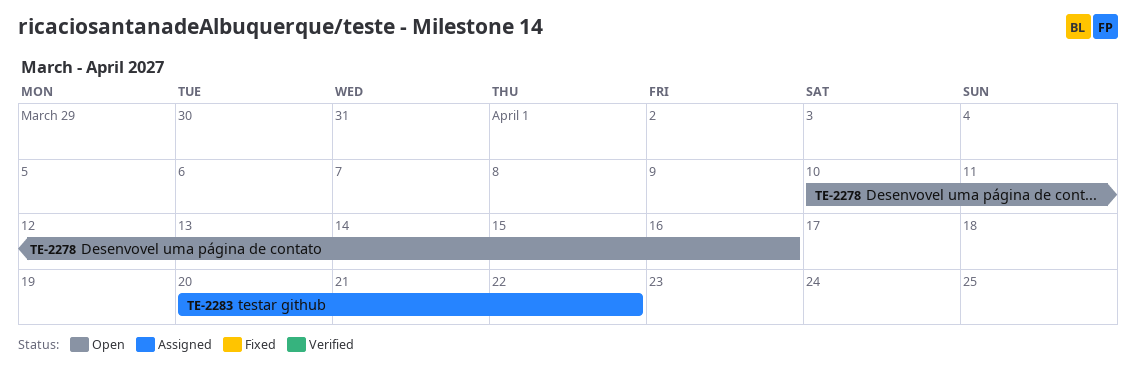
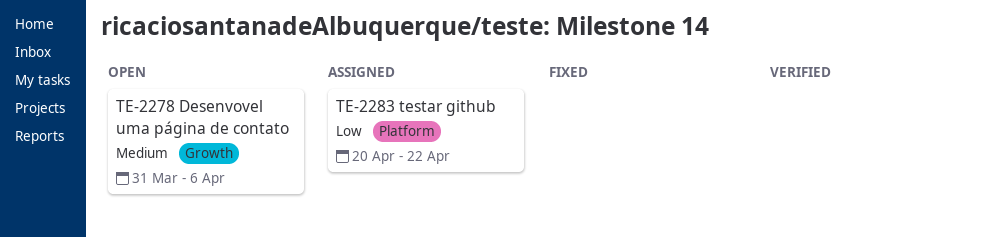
TE-2278, start: Apr 10 -> Mar 31
TE-2278, due: Apr 16 -> Apr 6

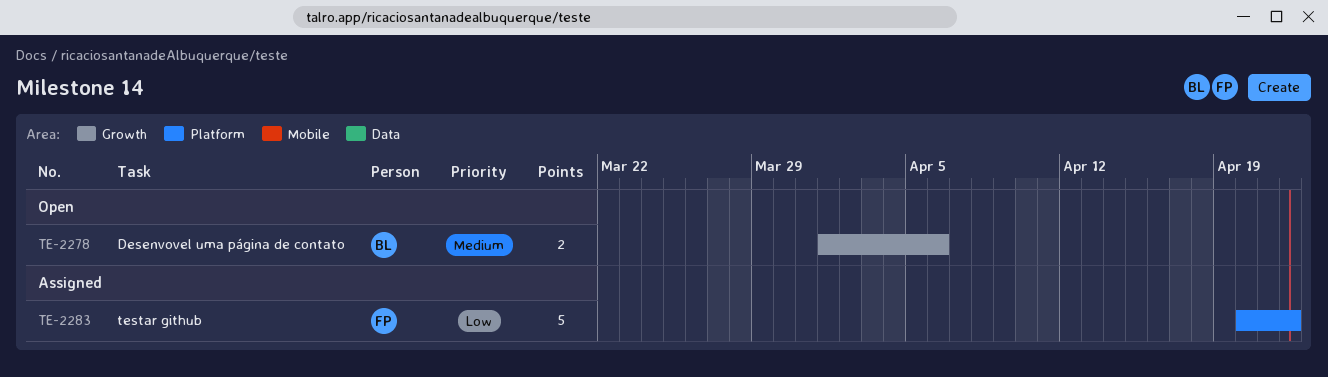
TE-2278, start: Mar 31 -> Apr 1

